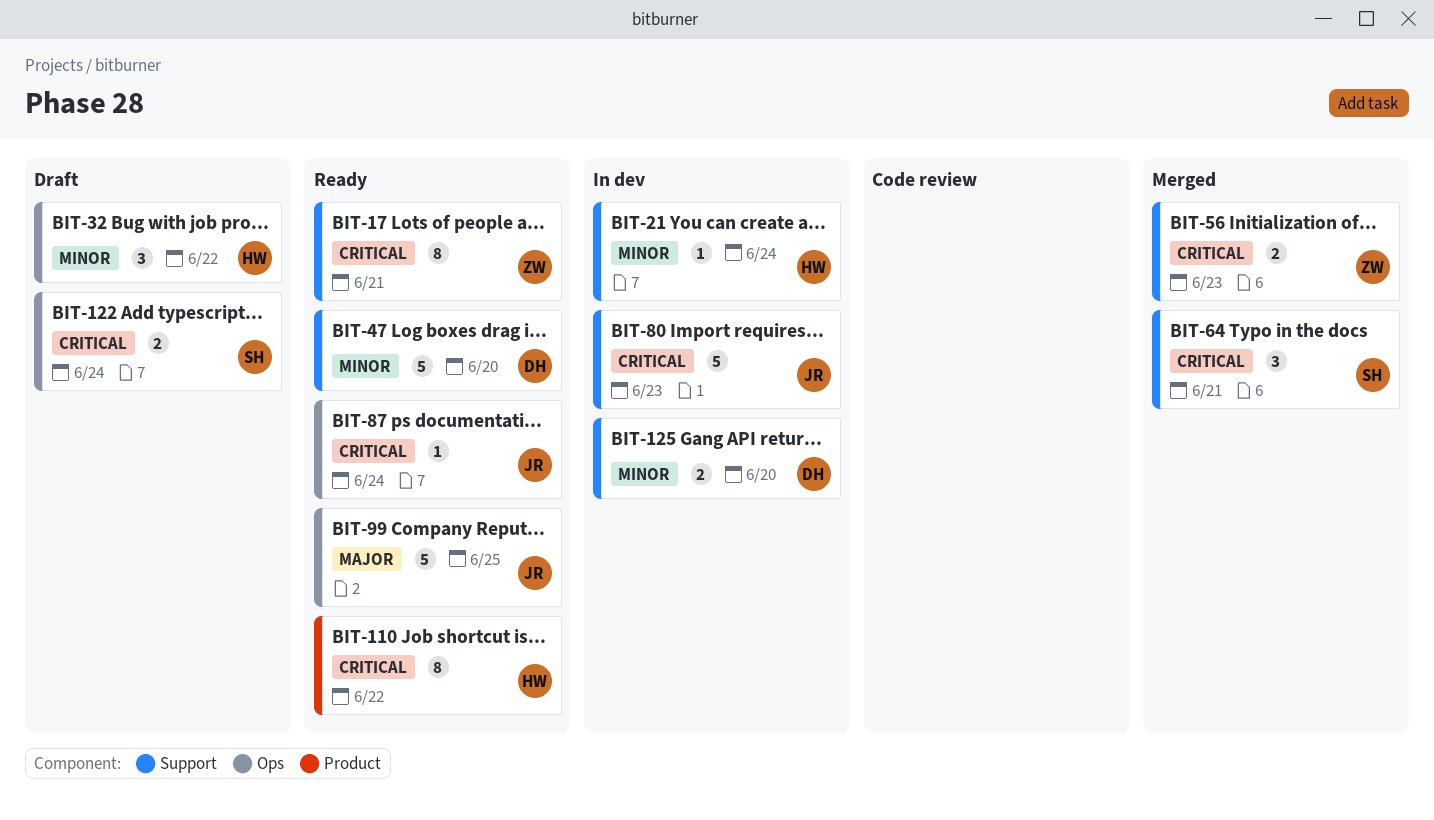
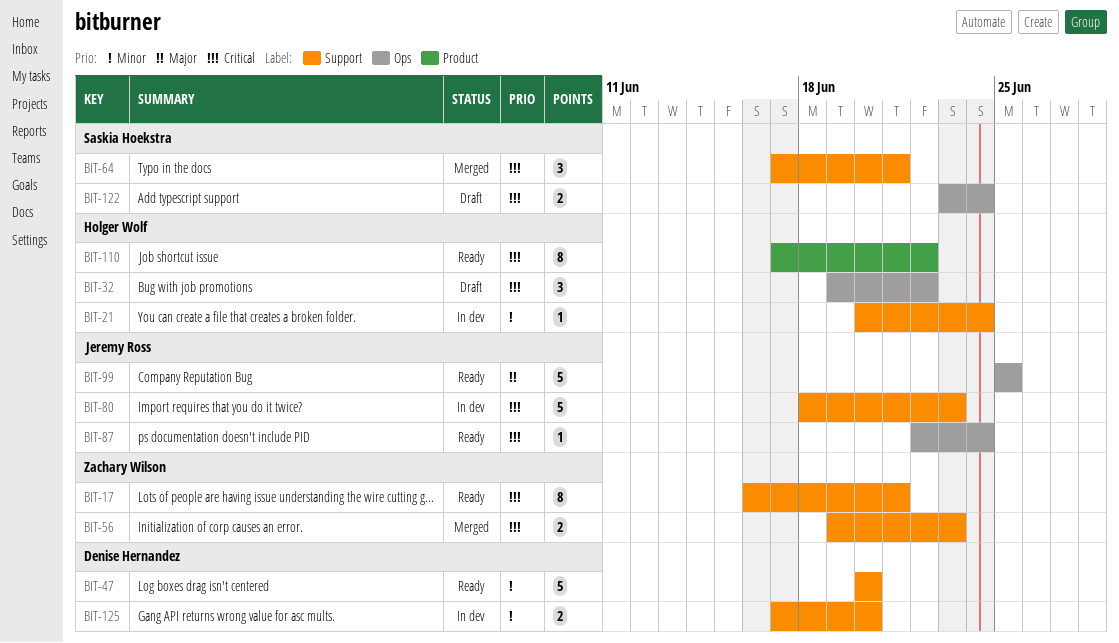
BIT-32, priority: Minor -> Critical

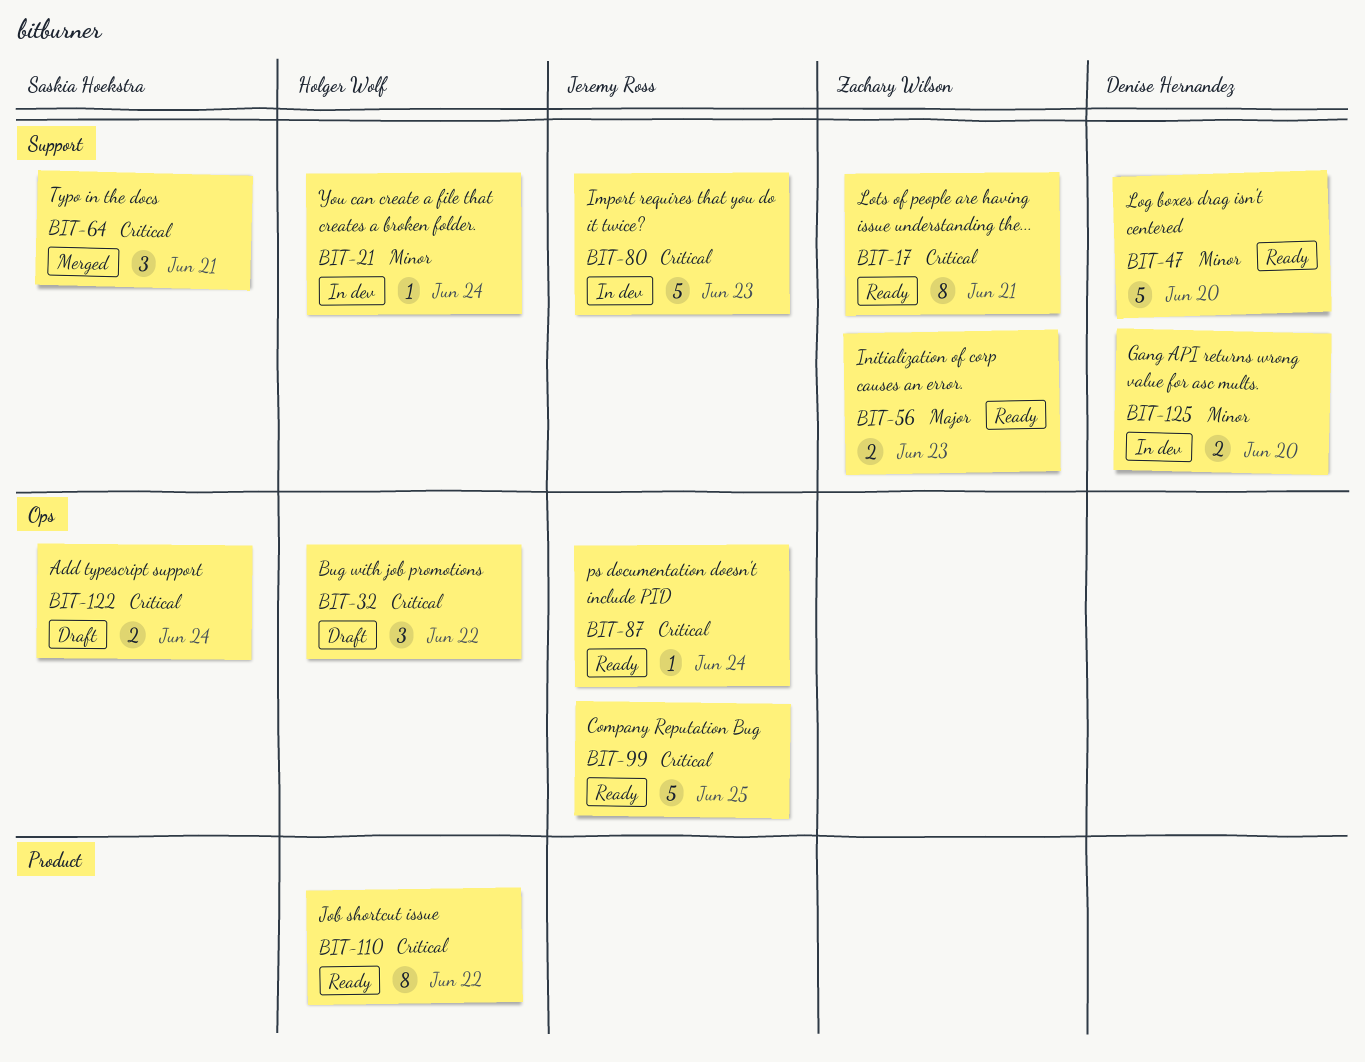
BIT-56, status: Merged -> Ready
BIT-56, priority: Critical -> Major
BIT-99, priority: Major -> Critical

